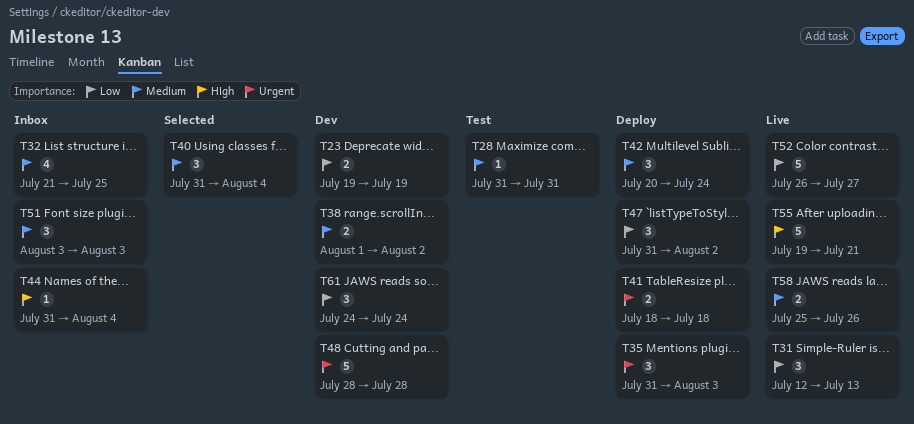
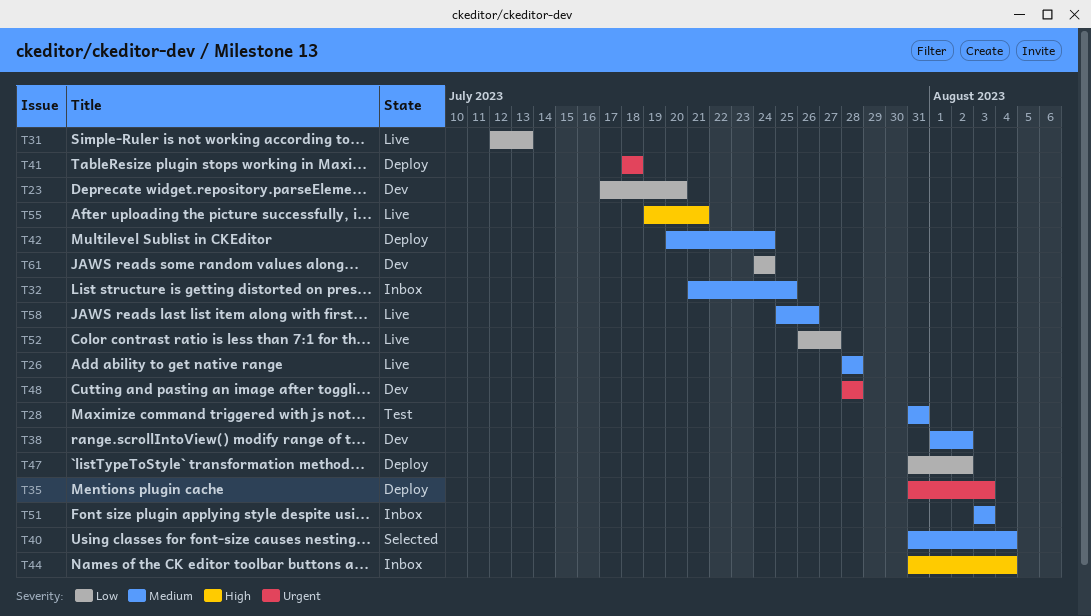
T23, start: Jul 19 -> Jul 17
T23, due: Jul 19 -> Jul 20
T26: none -> present

